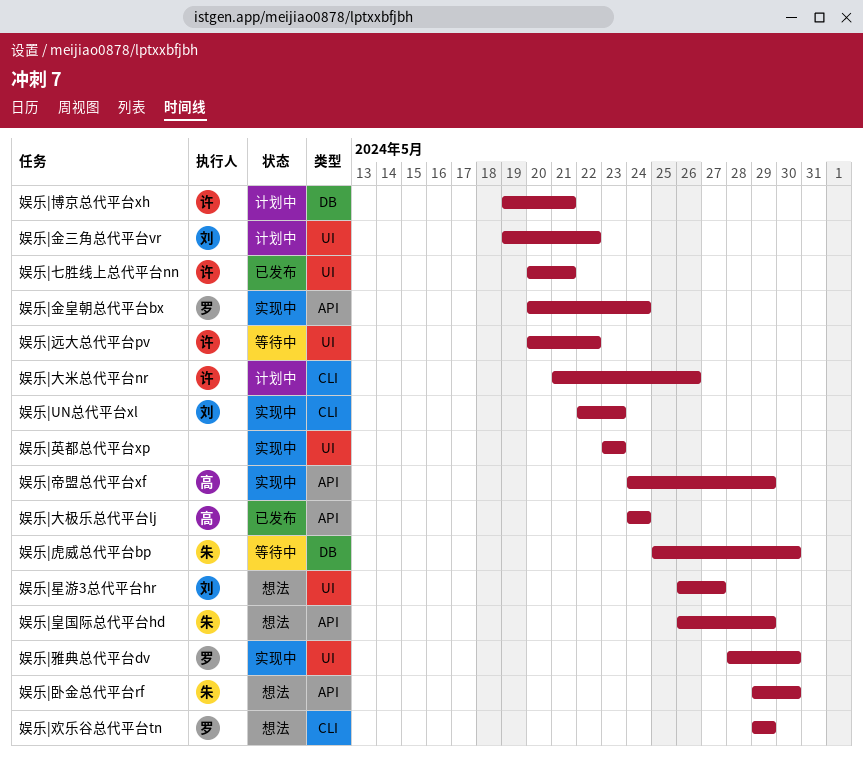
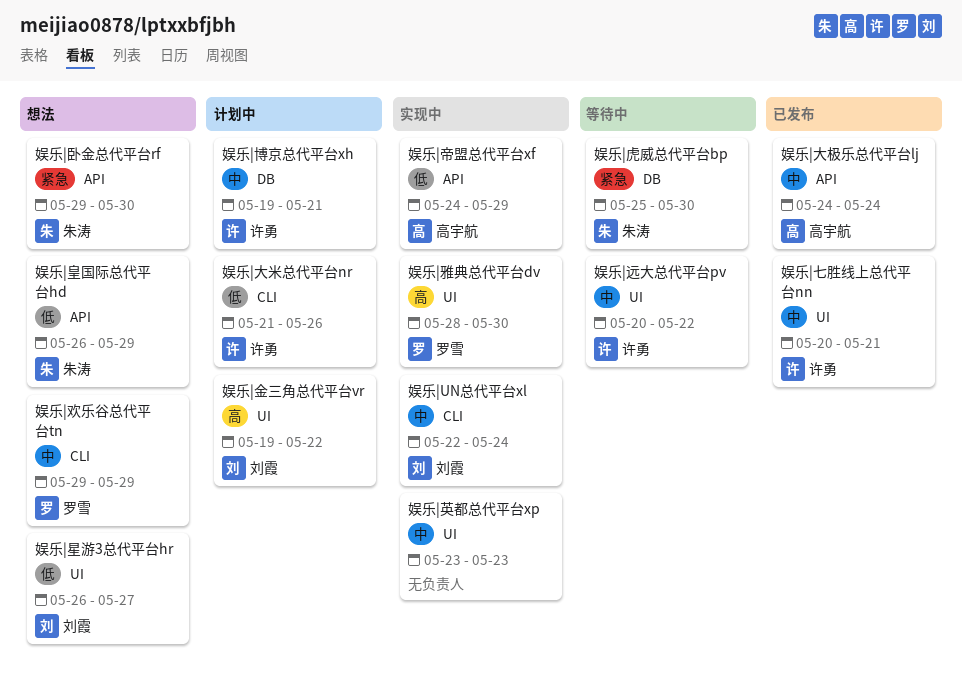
娱乐|UN总代平台xl, due: May 23 -> May 24
娱乐|金皇朝总代平台bx: present -> none

